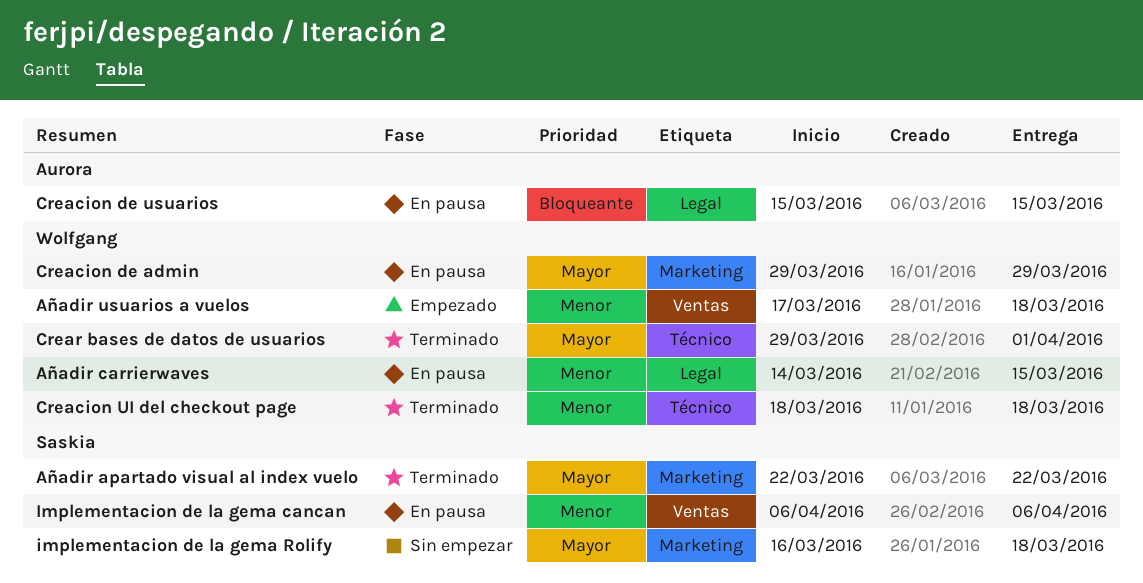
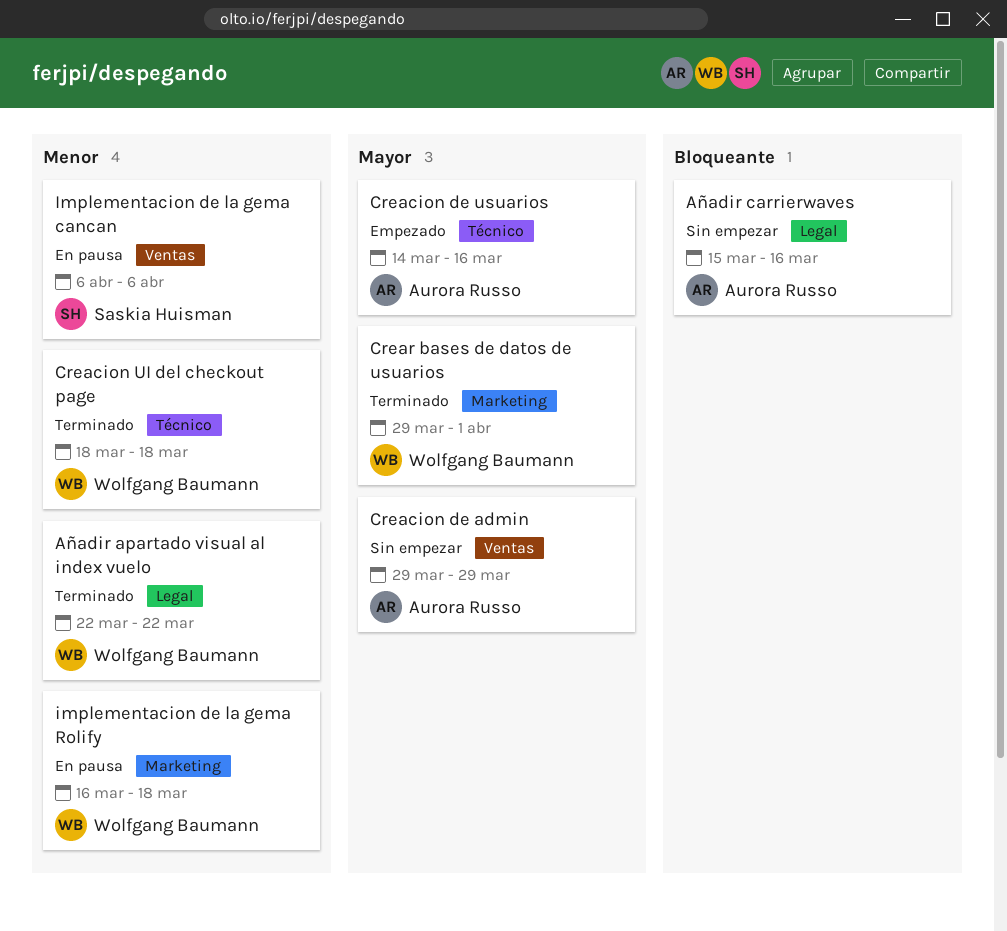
Añadir apartado visual al index vuelo, owner: Saskia Huisman -> Wolfgang Baumann
Añadir apartado visual al index vuelo, priority: Mayor -> Menor
Añadir apartado visual al index vuelo, label: Marketing -> Legal
Añadir carrierwaves, status: En pausa -> Sin empezar
Añadir carrierwaves, owner: Wolfgang Baumann -> Aurora Russo
Añadir carrierwaves, priority: Menor -> Bloqueante
Añadir carrierwaves, start: Mar 14 -> Mar 15
Añadir carrierwaves, due: Mar 15 -> Mar 16
Añadir usuarios a vuelos: present -> none
Creacion de admin, status: En pausa -> Sin empezar
Creacion de admin, owner: Wolfgang Baumann -> Aurora Russo
Creacion de admin, label: Marketing -> Ventas
Creacion de usuarios, status: En pausa -> Empezado
Creacion de usuarios, priority: Bloqueante -> Mayor
Creacion de usuarios, label: Legal -> Técnico
Creacion de usuarios, start: Mar 15 -> Mar 14
Creacion de usuarios, due: Mar 15 -> Mar 16
Crear bases de datos de usuarios, label: Técnico -> Marketing
implementacion de la gema Rolify, status: Sin empezar -> En pausa
implementacion de la gema Rolify, owner: Saskia Huisman -> Wolfgang Baumann
implementacion de la gema Rolify, priority: Mayor -> Menor

